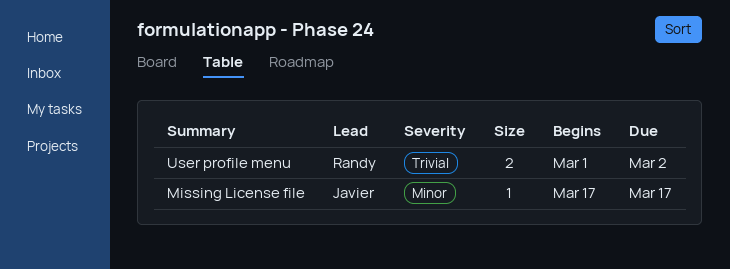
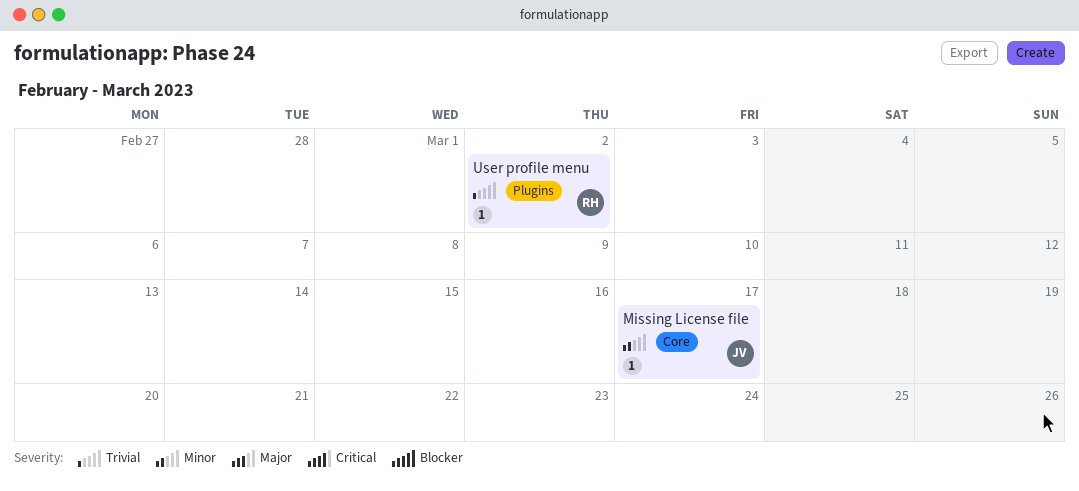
User profile menu, estimate: 2 -> 1

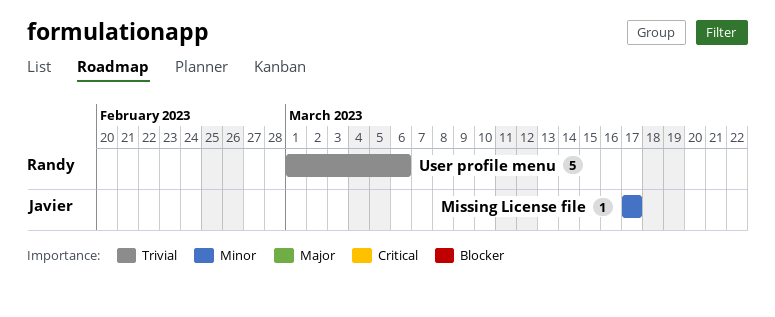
User profile menu, estimate: 1 -> 5
User profile menu, due: Mar 2 -> Mar 6

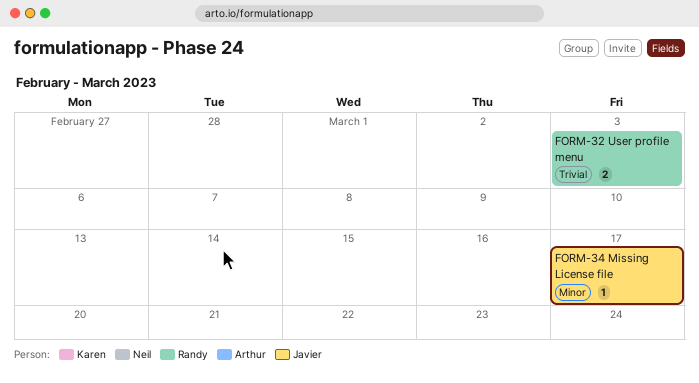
User profile menu, estimate: 5 -> 2
User profile menu, due: Mar 6 -> Mar 3

